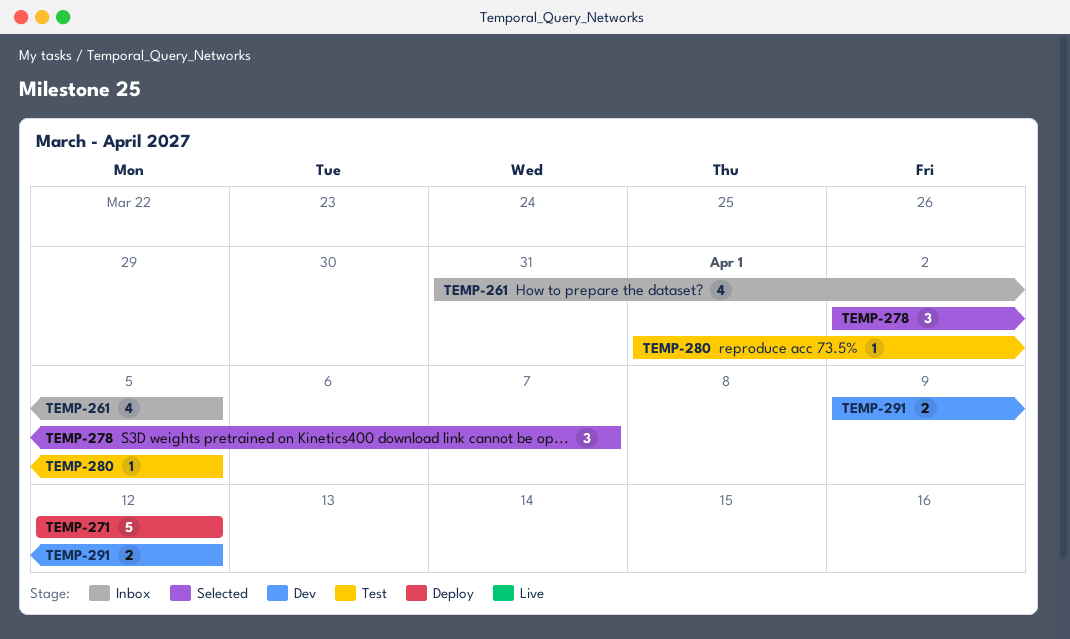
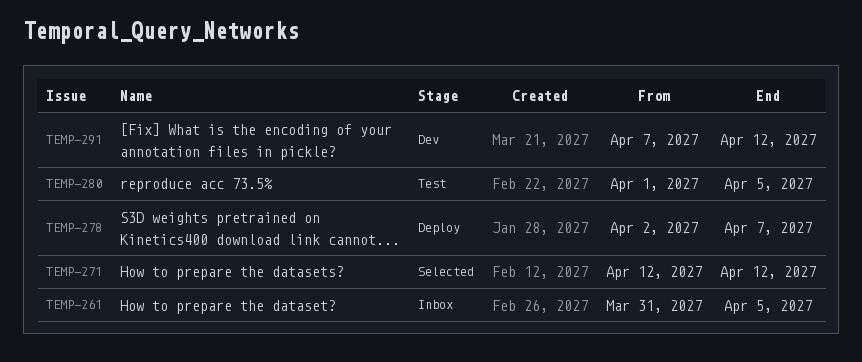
TEMP-271, status: Deploy -> Selected
TEMP-278, status: Selected -> Deploy
TEMP-291, start: Apr 9 -> Apr 7

